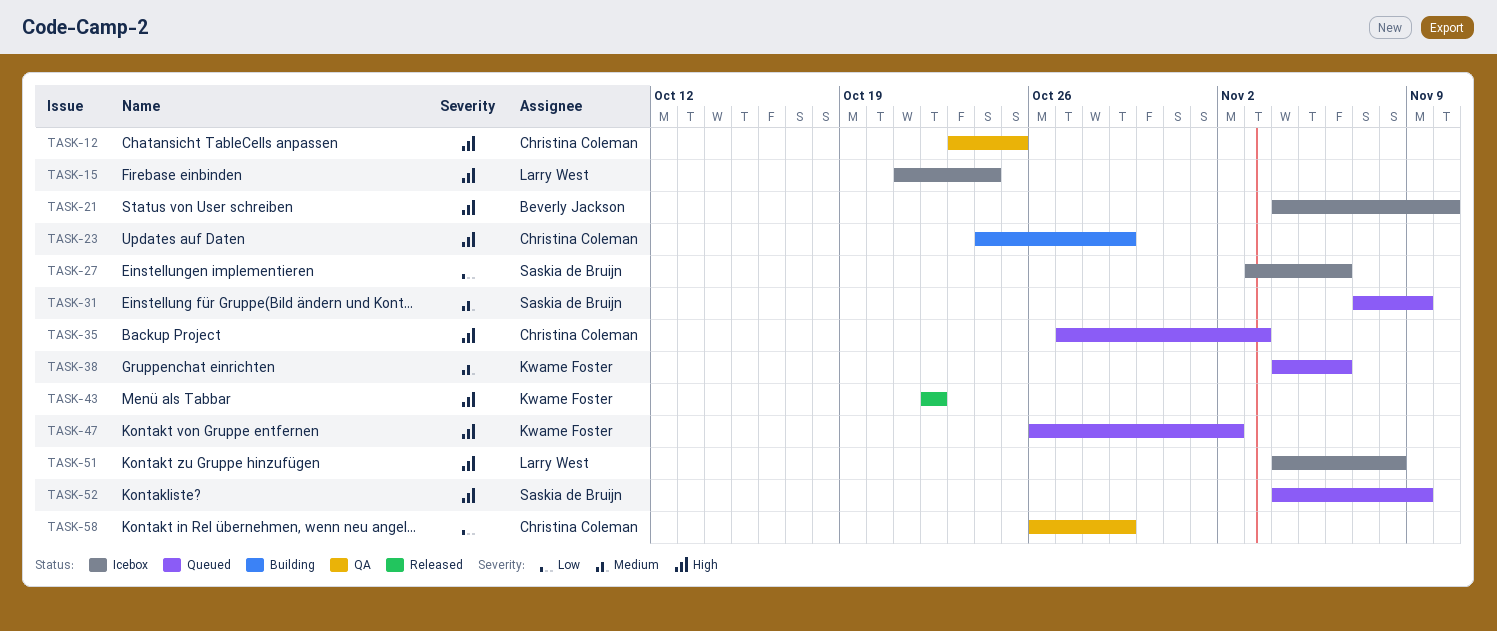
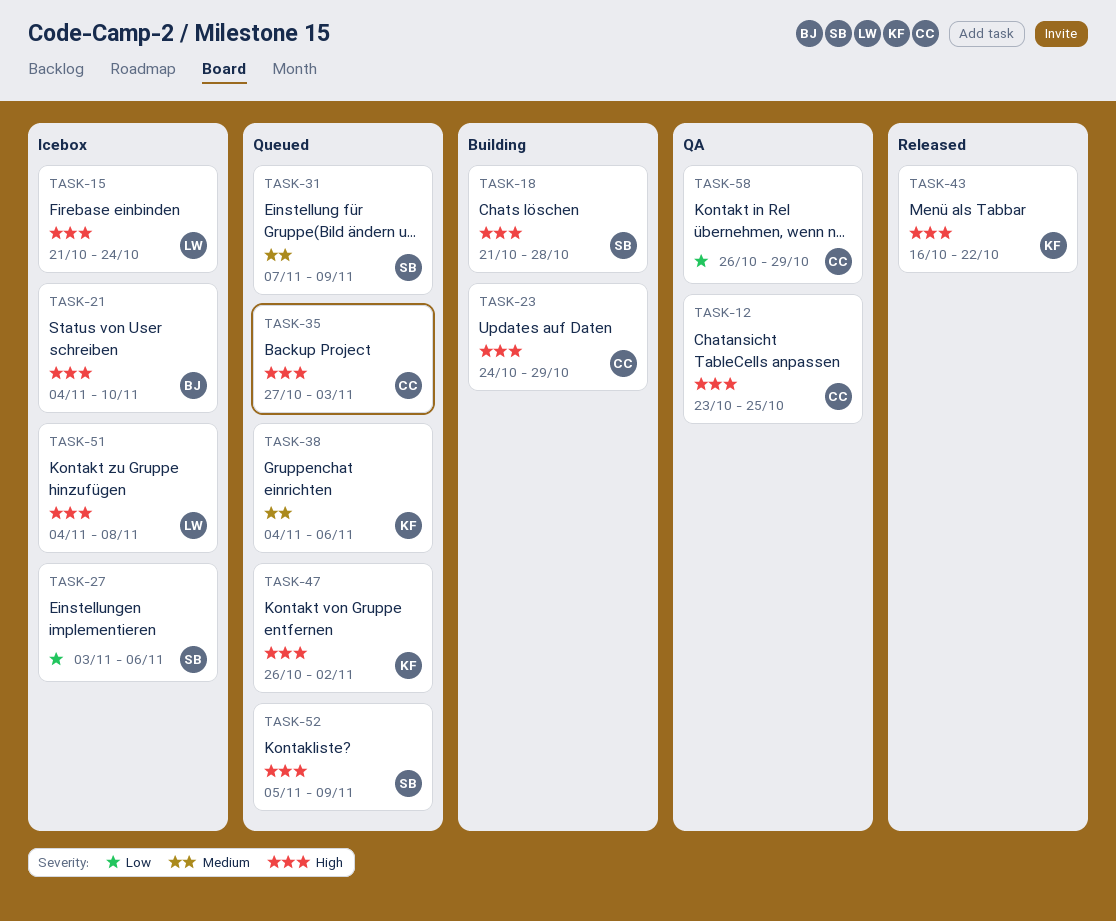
TASK-18: none -> present
TASK-43, start: Oct 22 -> Oct 16
TASK-52, start: Nov 4 -> Nov 5

